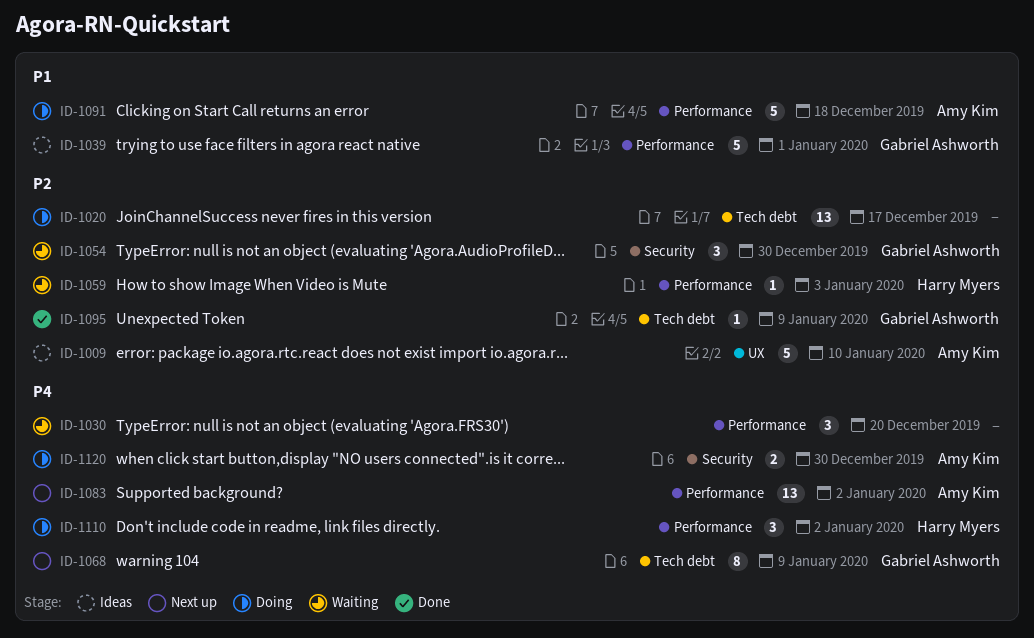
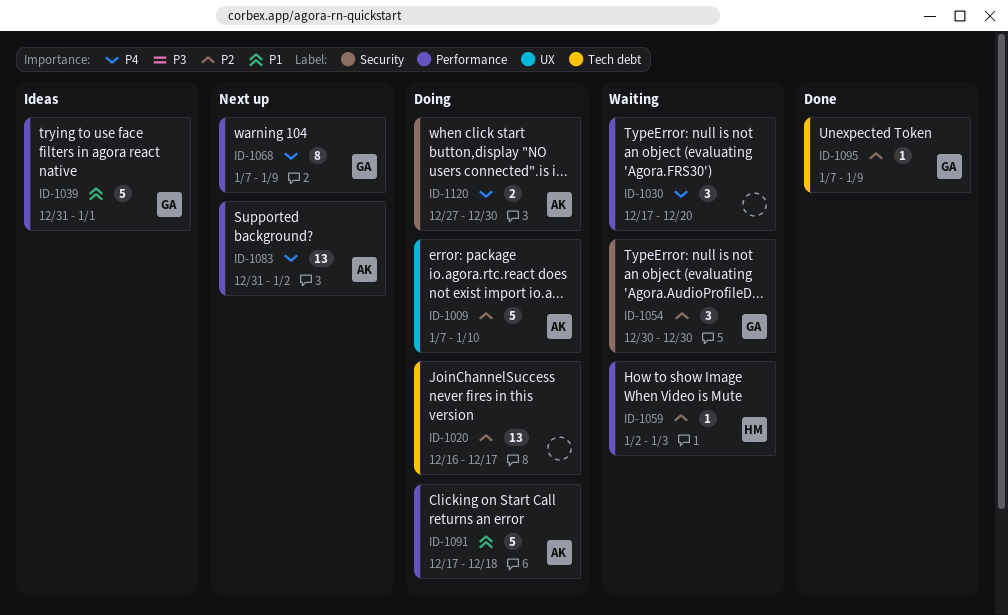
ID-1009, status: Ideas -> Doing
ID-1068, label: Tech debt -> Performance
ID-1110: present -> none

